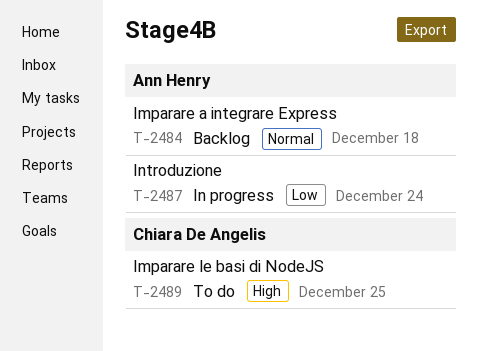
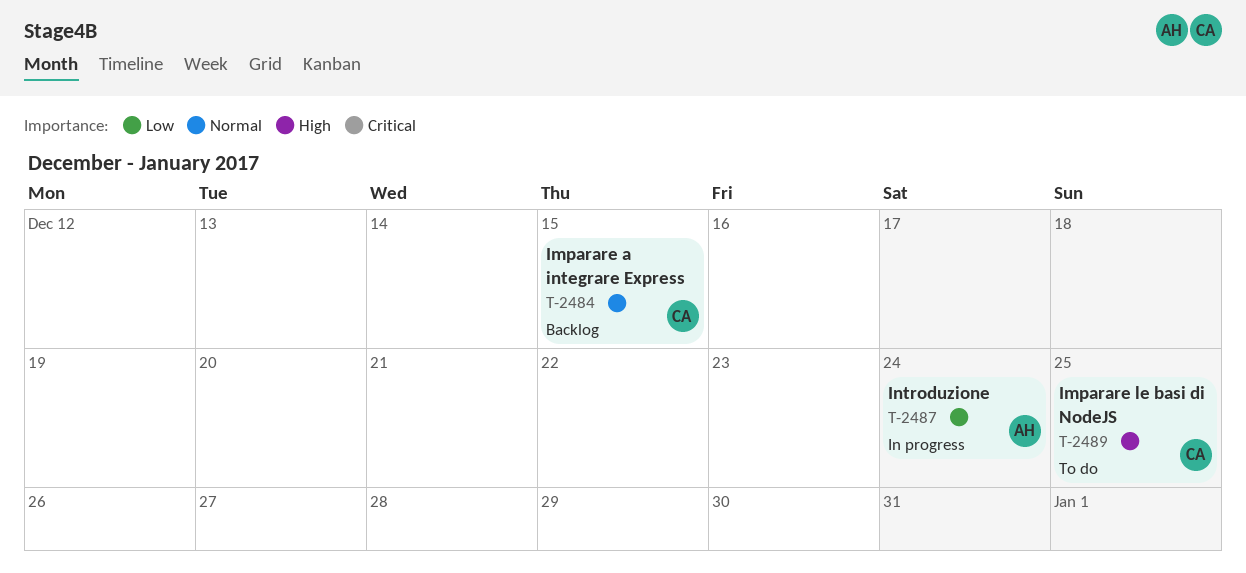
T-2484, owner: Ann Henry -> Chiara De Angelis
T-2484, due: Dec 18 -> Dec 15

